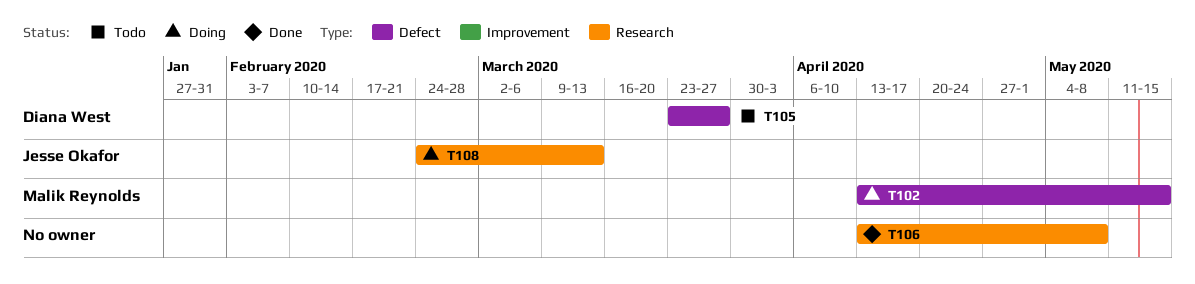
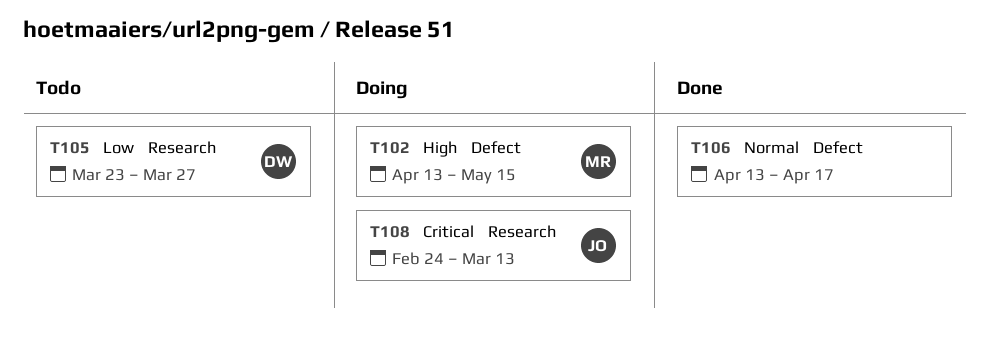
T105, label: Defect -> Research
T106, label: Research -> Defect
T106, due: May 8 -> Apr 17

